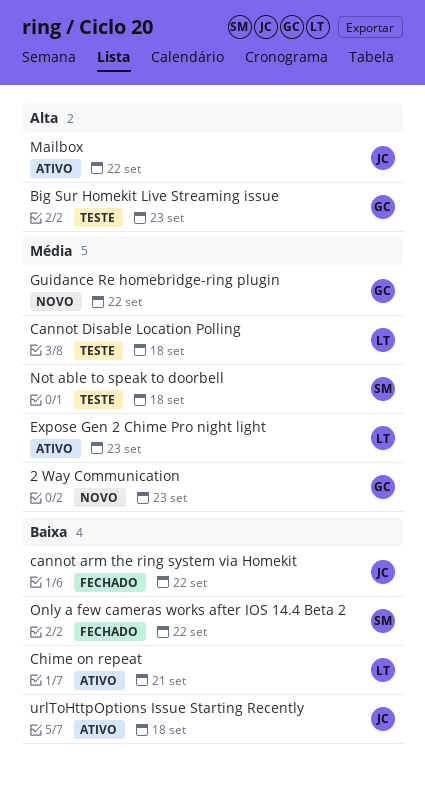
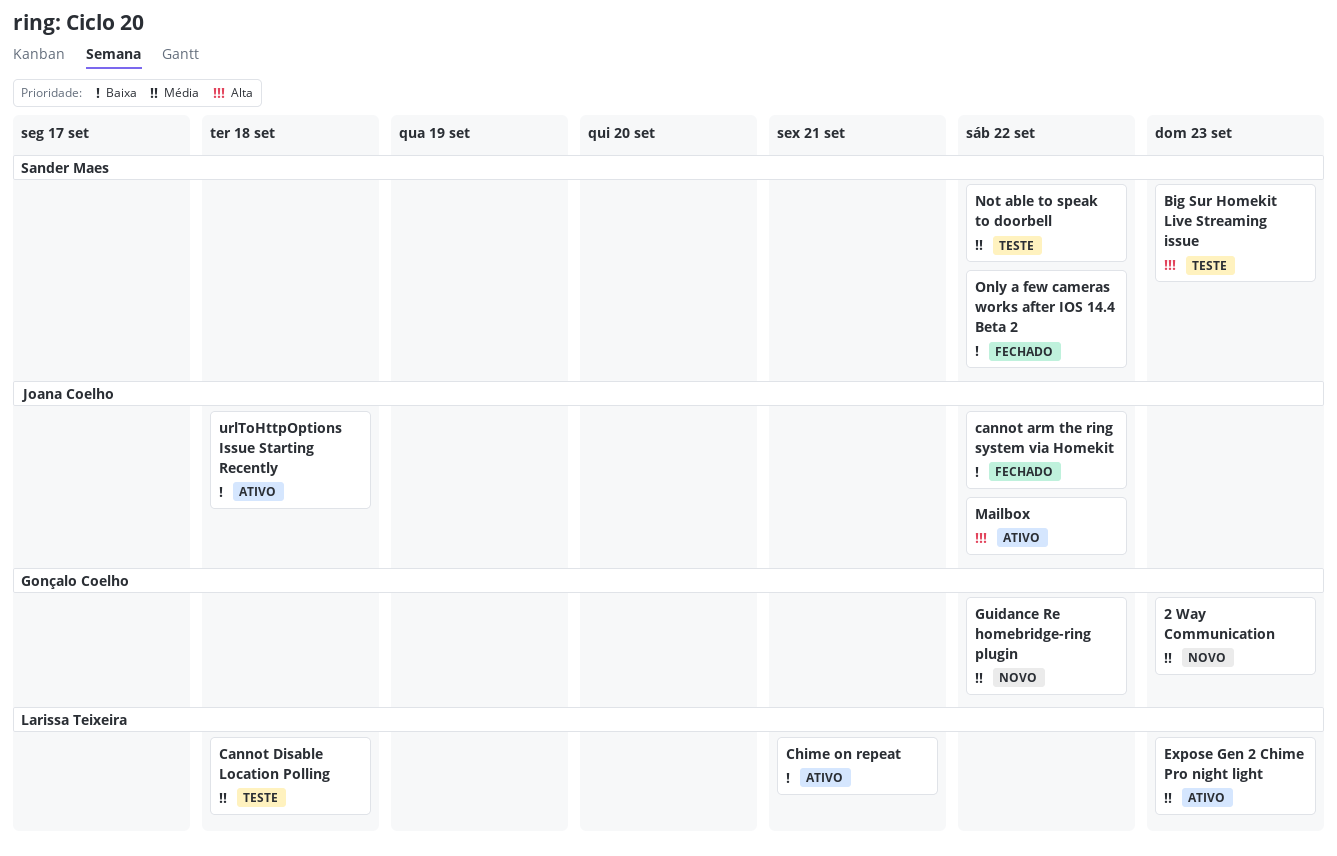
Big Sur Homekit Live Streaming issue, owner: Gonçalo Coelho -> Sander Maes
Not able to speak to doorbell, due: Sep 18 -> Sep 22

